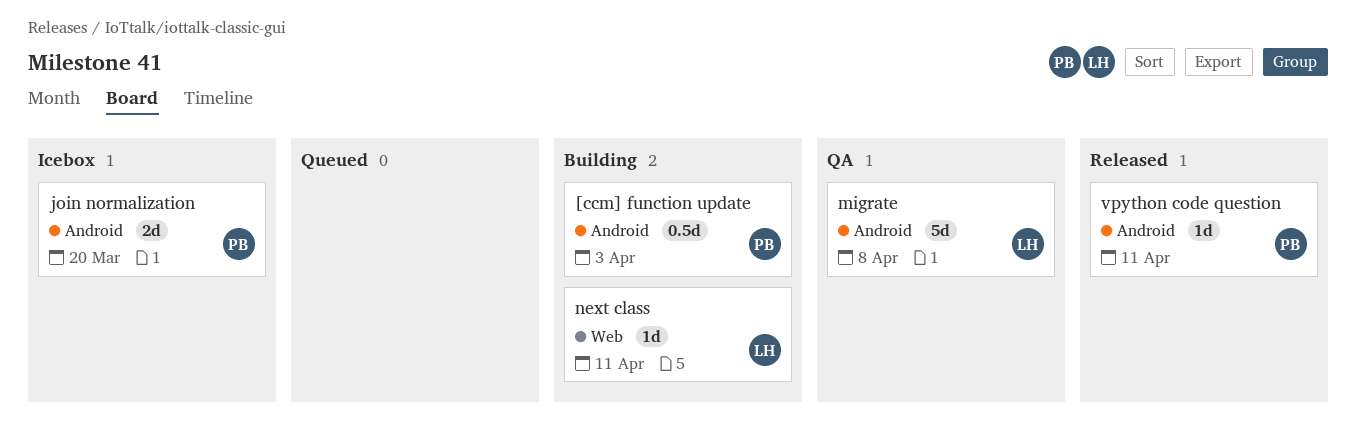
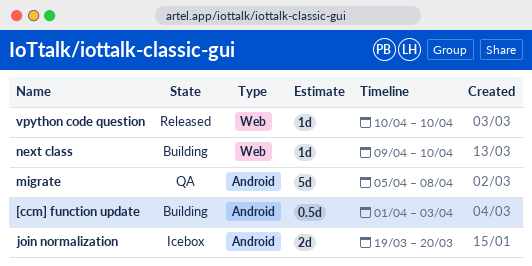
next class, due: Apr 11 -> Apr 10
vpython code question, label: Android -> Web
vpython code question, due: Apr 11 -> Apr 10

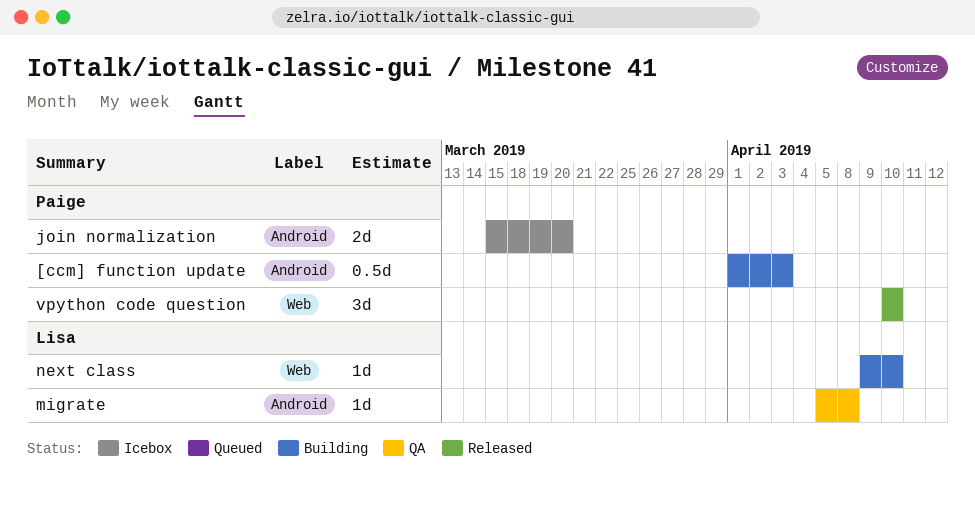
join normalization, start: Mar 19 -> Mar 15
migrate, estimate: 5d -> 1d
vpython code question, estimate: 1d -> 3d

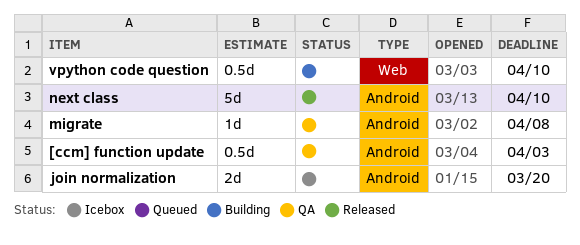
[ccm] function update, status: Building -> QA
next class, status: Building -> Released
next class, label: Web -> Android
next class, estimate: 1d -> 5d
vpython code question, status: Released -> Building
vpython code question, estimate: 3d -> 0.5d

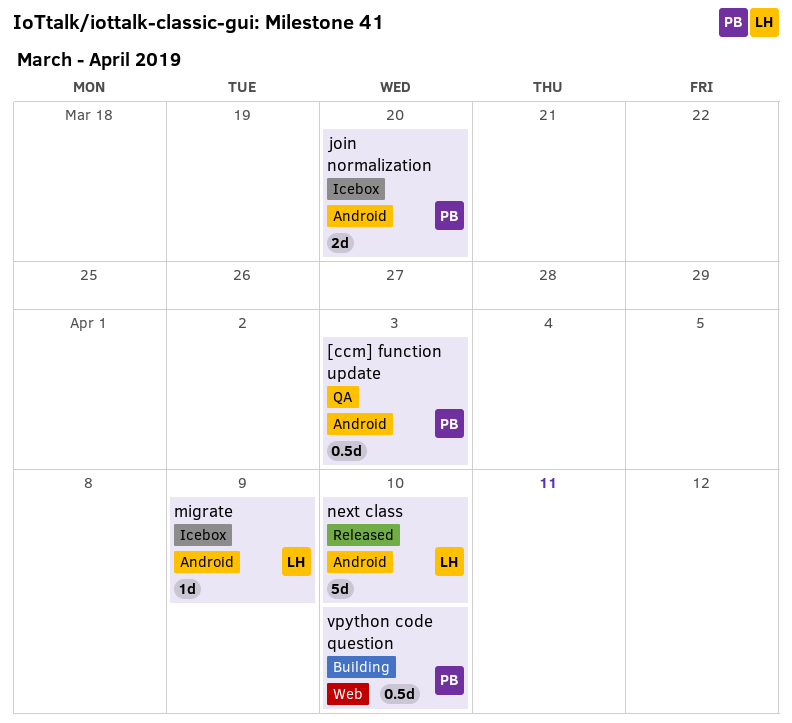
migrate, status: QA -> Icebox
migrate, due: Apr 8 -> Apr 9

